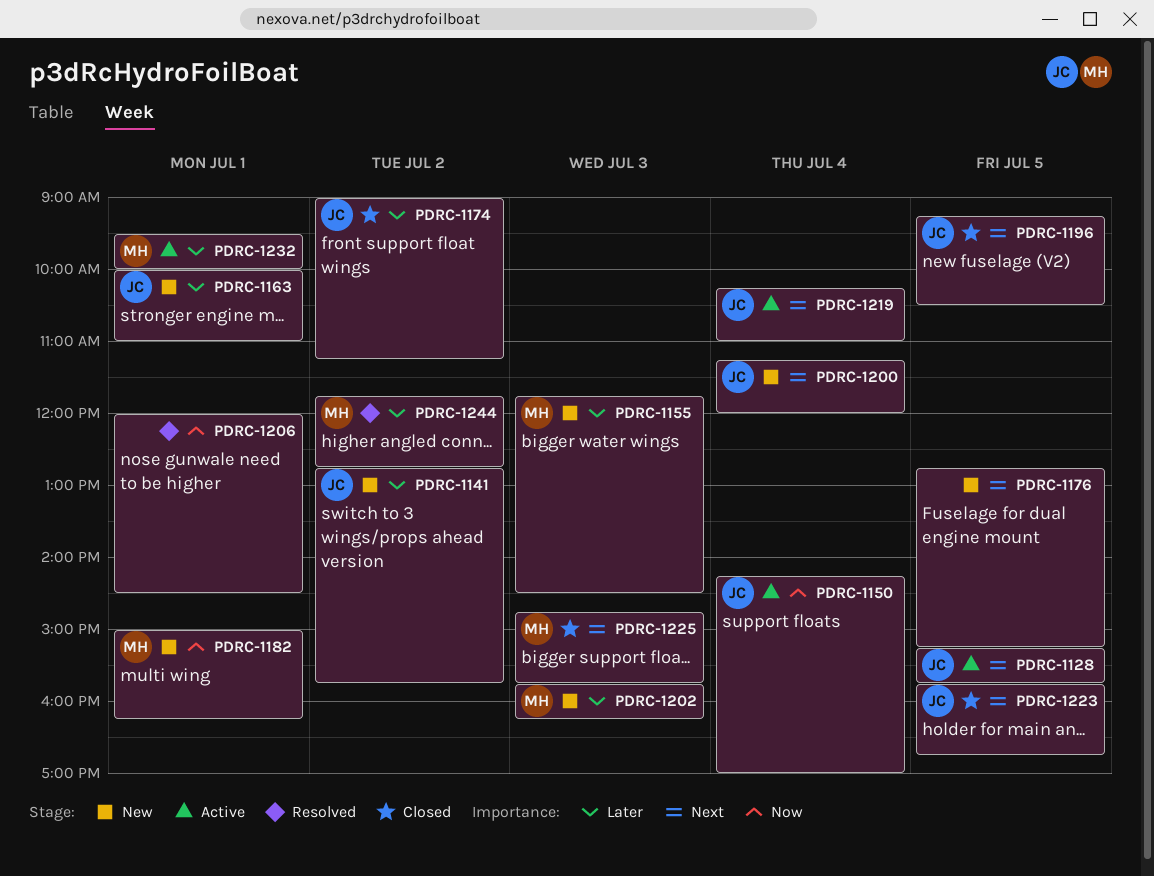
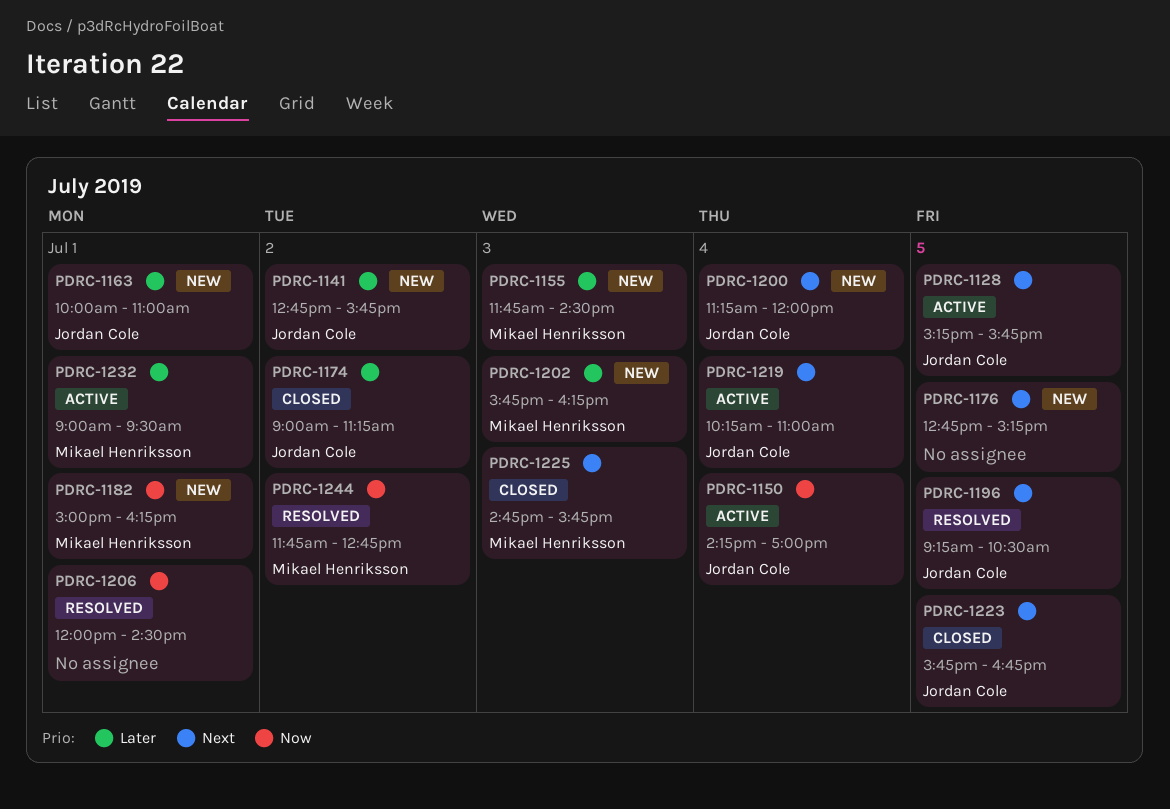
PDRC-1196, status: Closed -> Resolved
PDRC-1232, begins: 09:30 -> 09:00
PDRC-1232, ends: 10:00 -> 09:30
PDRC-1244, priority: Later -> Now

